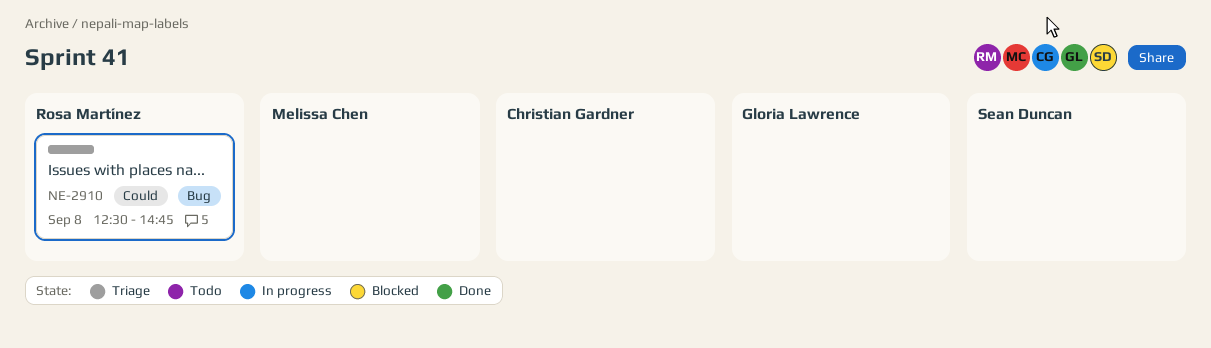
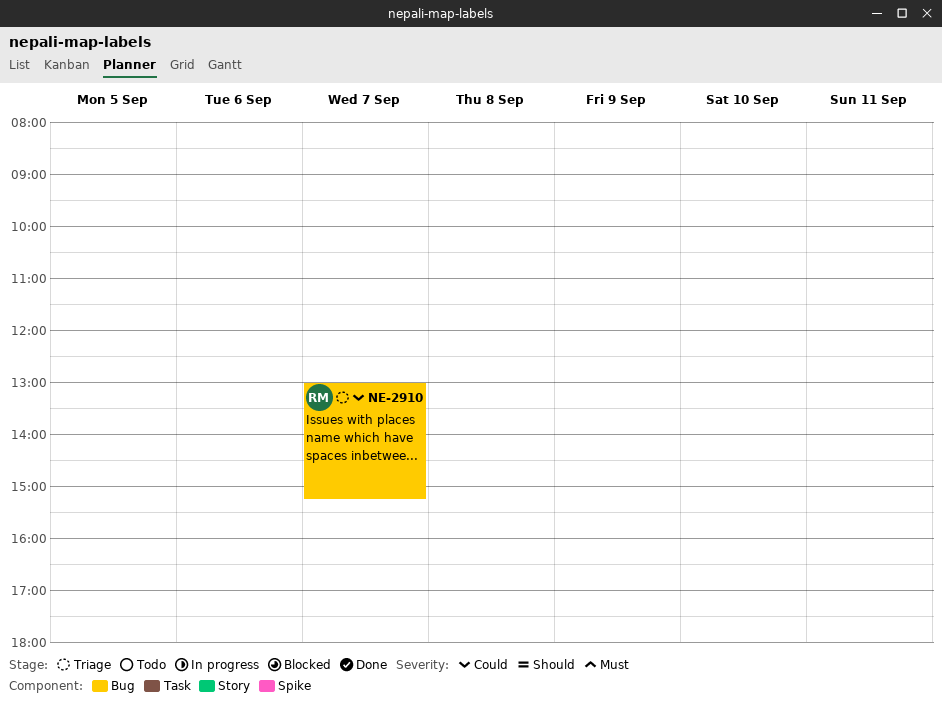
NE-2910, day: Sep 8 -> Sep 7
NE-2910, begins: 12:30 -> 13:00
NE-2910, ends: 14:45 -> 15:15

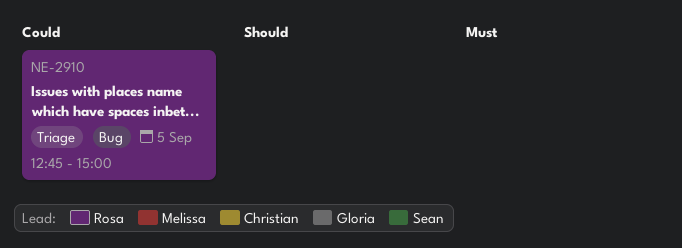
NE-2910, day: Sep 7 -> Sep 5
NE-2910, begins: 13:00 -> 12:45
NE-2910, ends: 15:15 -> 15:00

